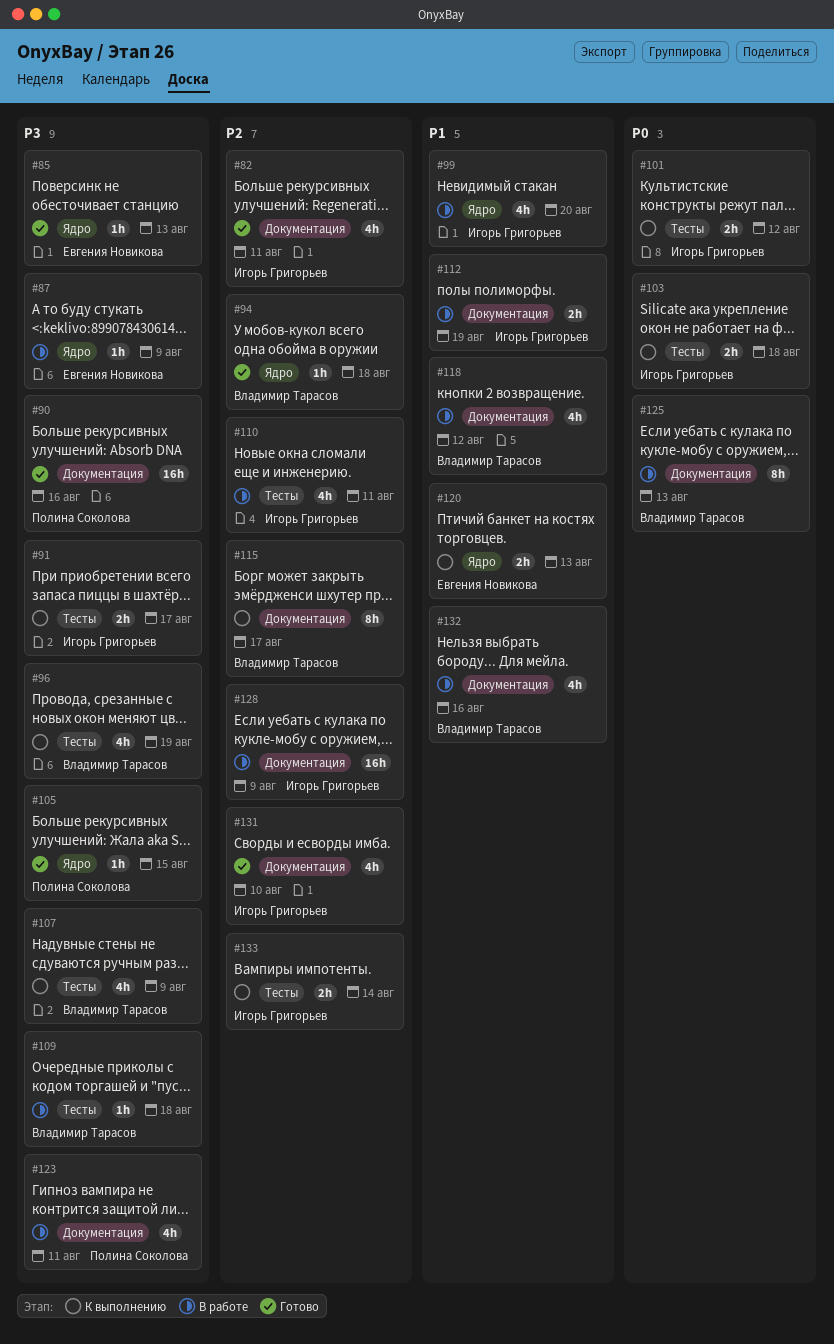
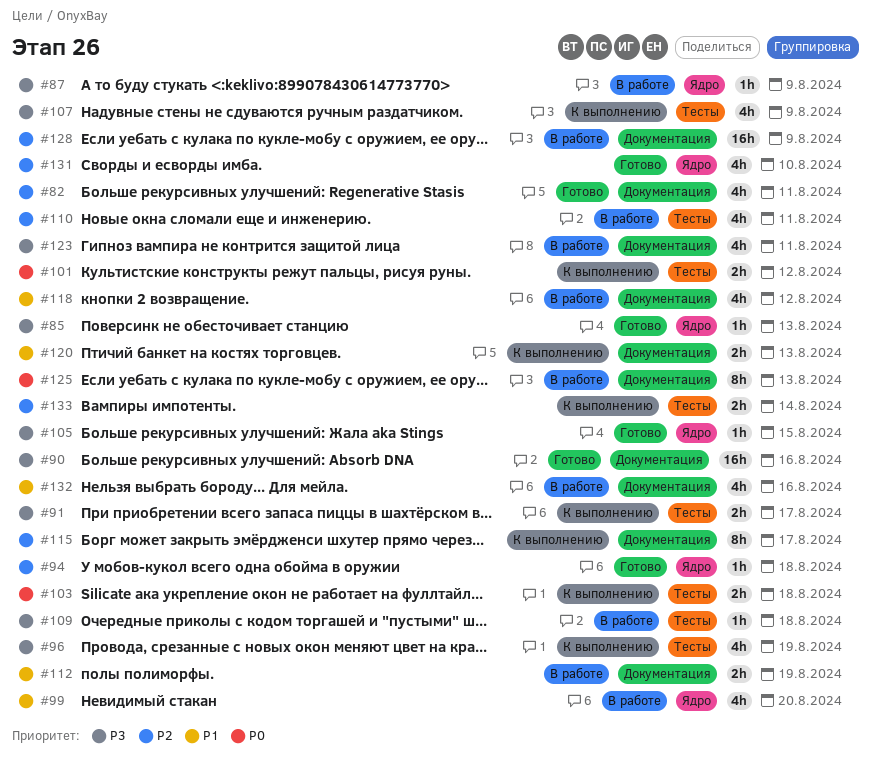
#120, label: Ядро -> Документация
#131, label: Документация -> Ядро

